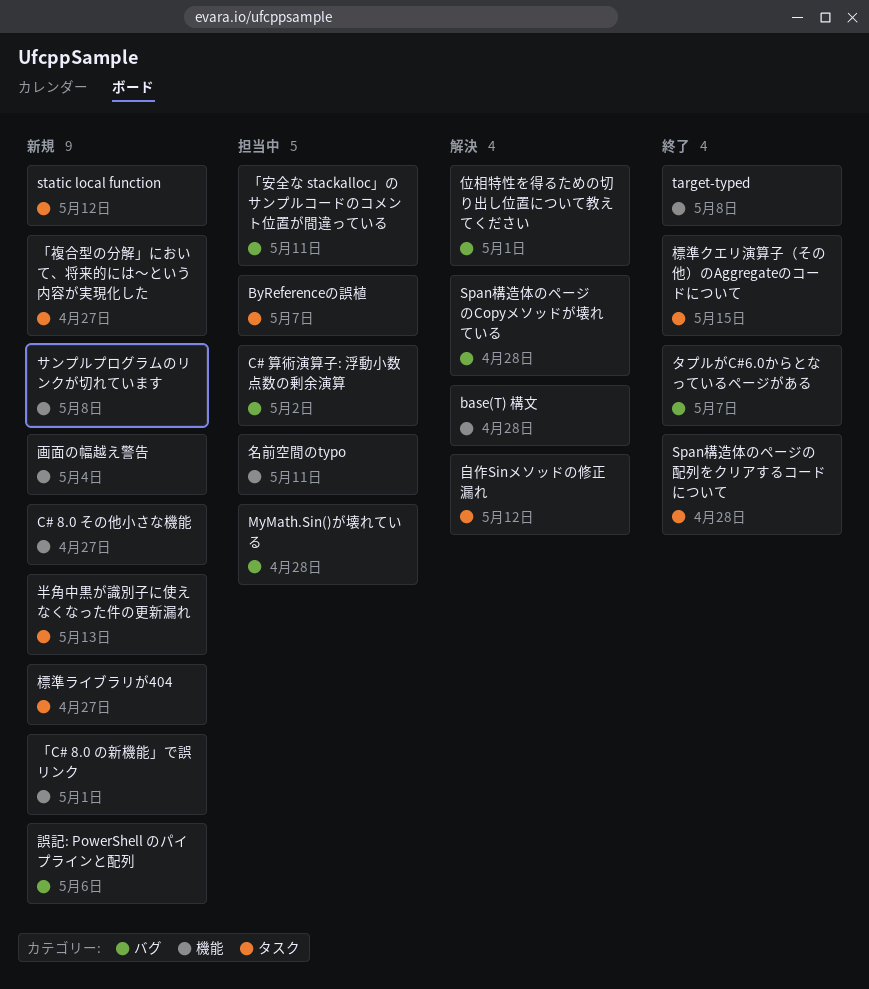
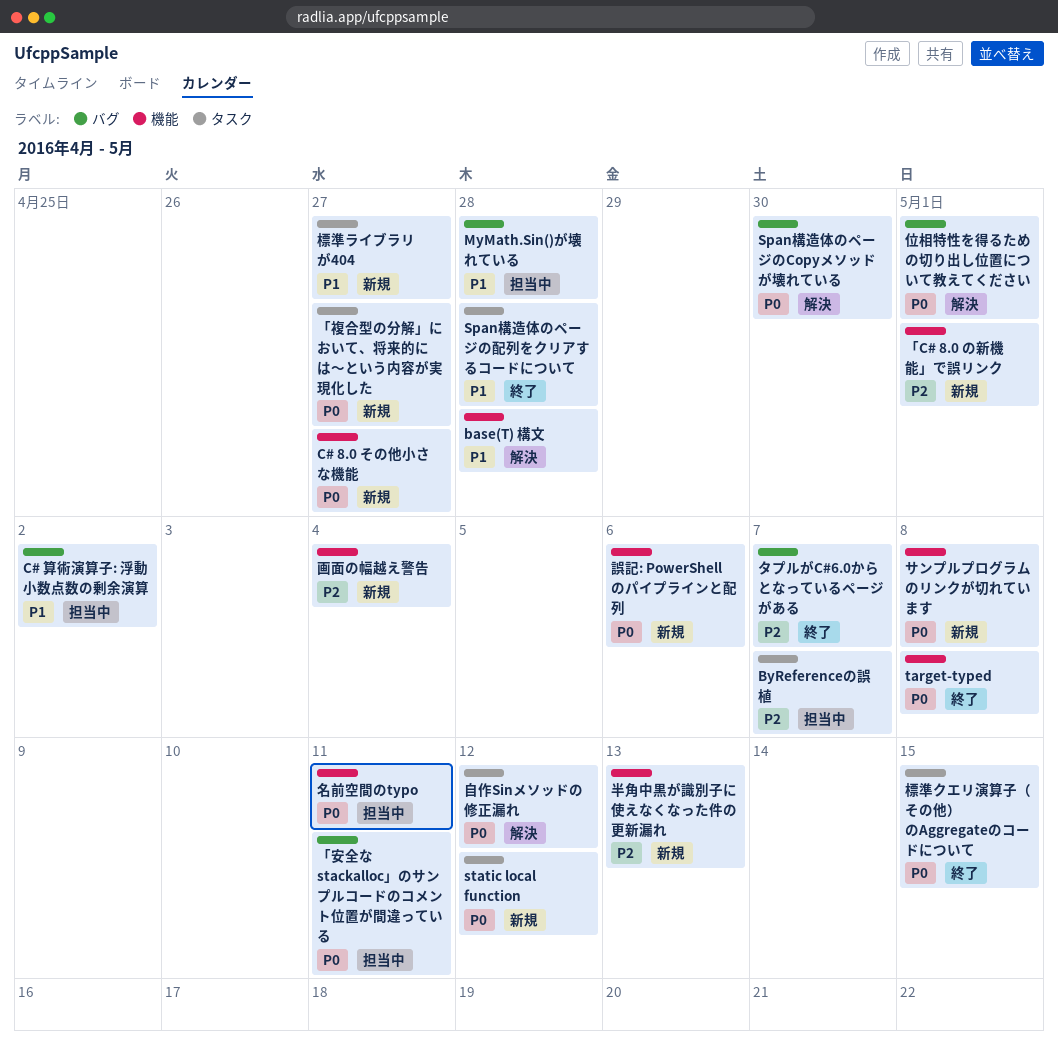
Span構造体のページのCopyメソッドが壊れている, due: Apr 28 -> Apr 30
半角中黒が識別子に使えなくなった件の更新漏れ, label: タスク -> 機能
誤記: PowerShell のパイプラインと配列, label: バグ -> 機能

